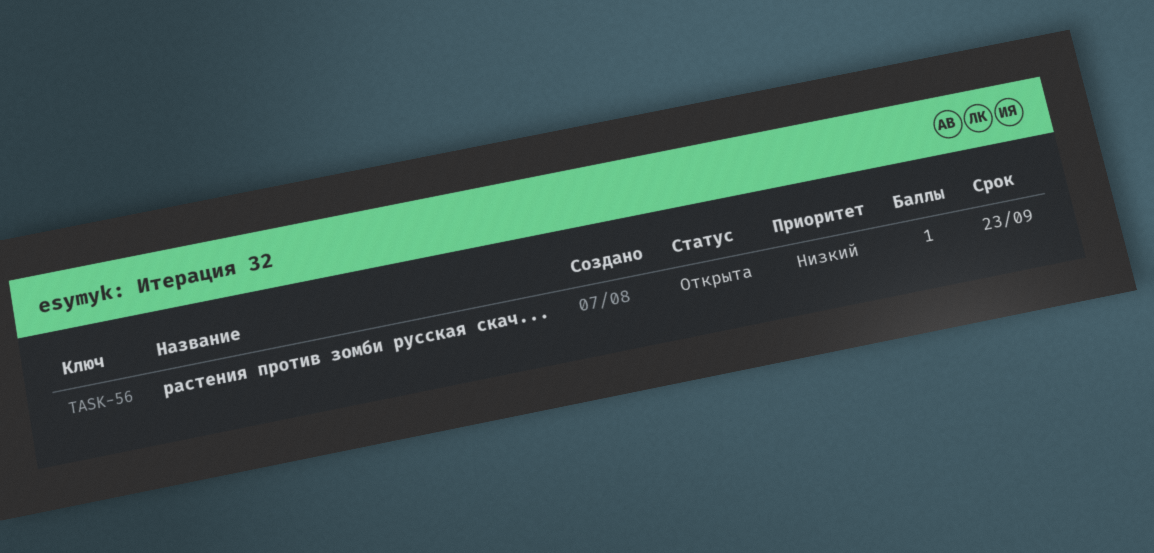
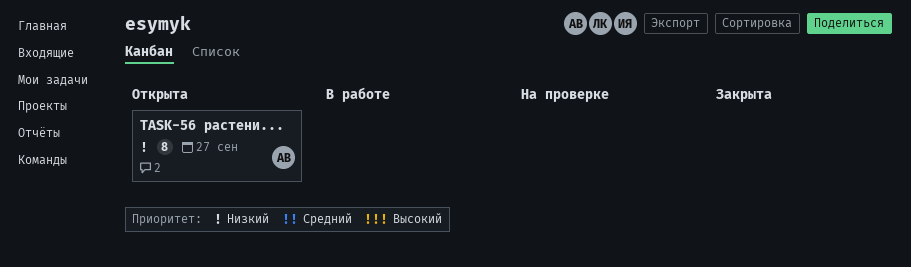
TASK-56, estimate: 1 -> 8
TASK-56, due: Sep 23 -> Sep 27

